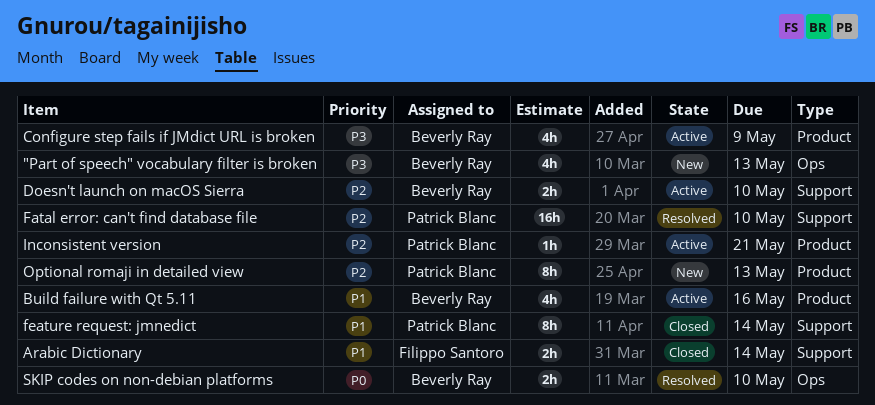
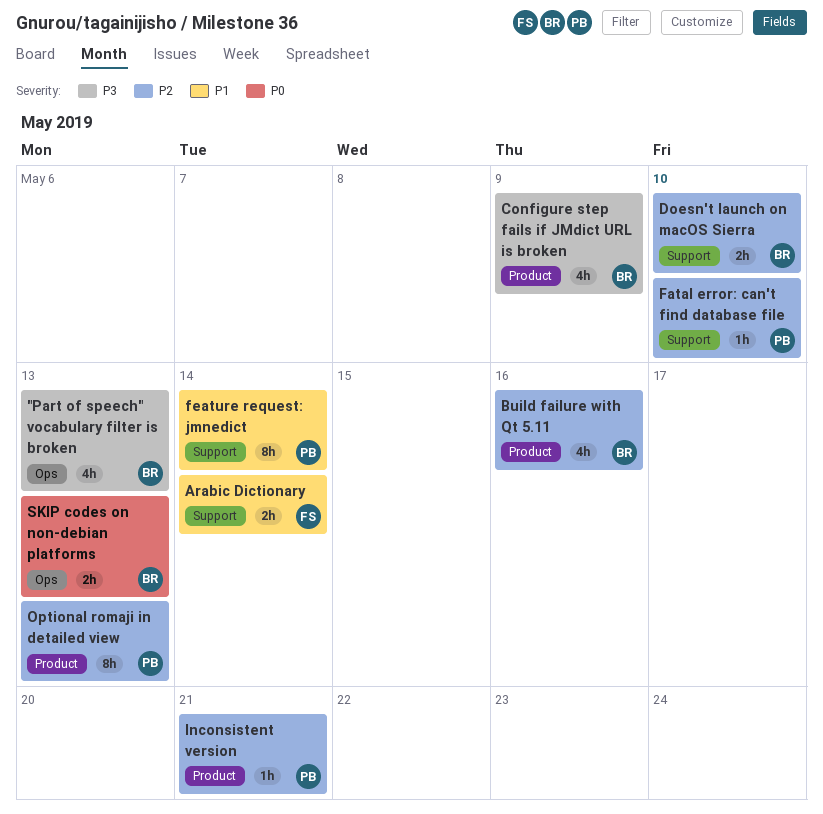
Build failure with Qt 5.11, priority: P1 -> P2
Fatal error: can't find database file, estimate: 16h -> 1h
SKIP codes on non-debian platforms, due: May 10 -> May 13

